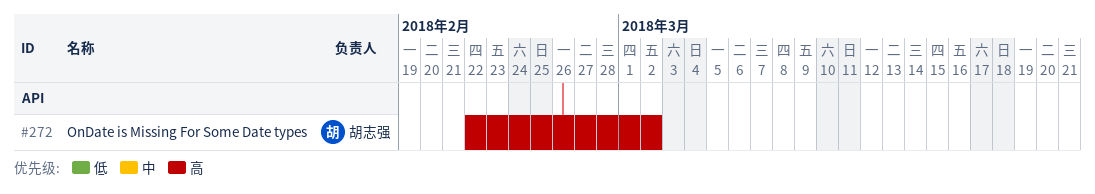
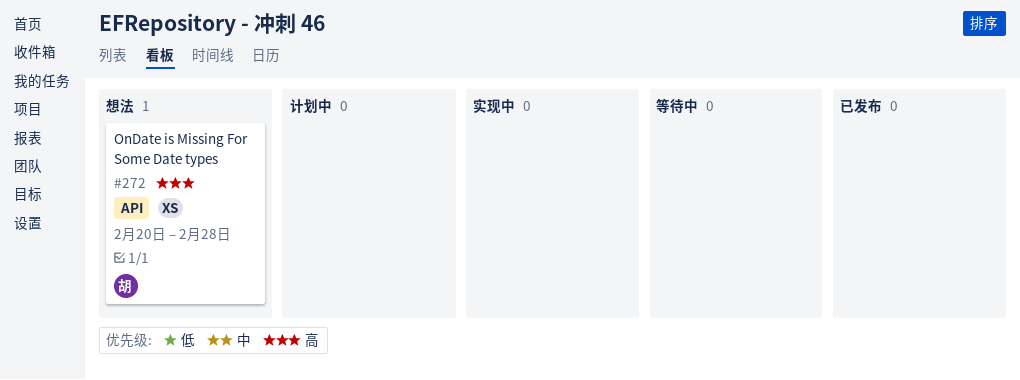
#272, start: Feb 22 -> Feb 20
#272, due: Mar 2 -> Feb 28

